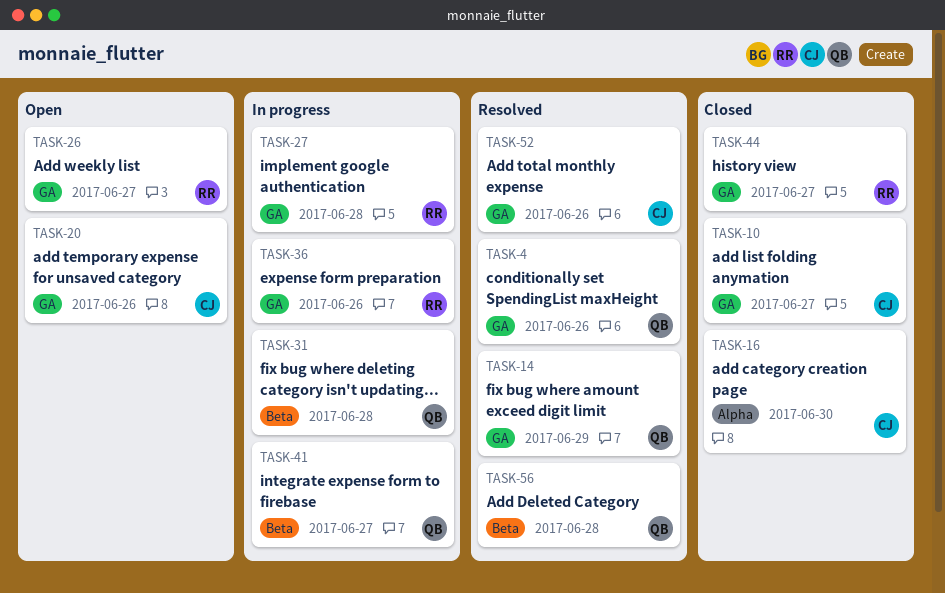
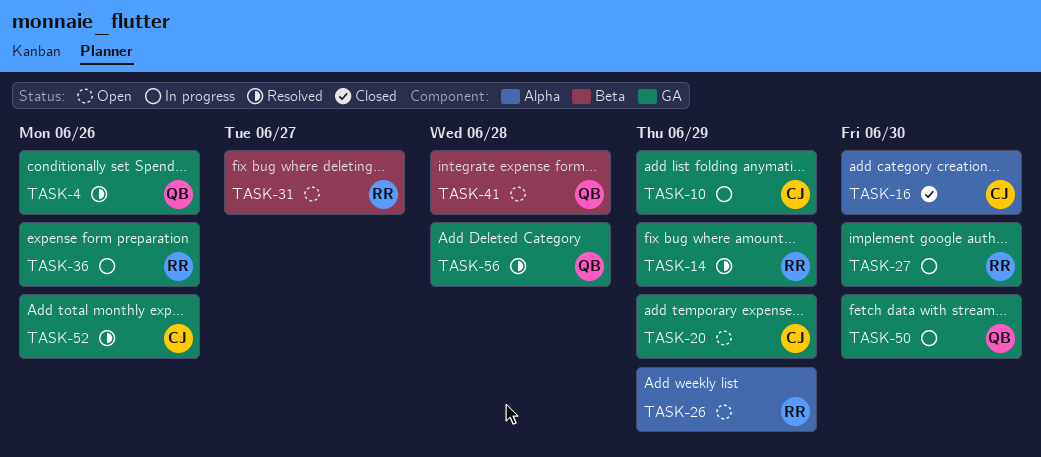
TASK-10, status: Closed -> In progress
TASK-10, due: Jun 27 -> Jun 29
TASK-14, owner: QB -> RR
TASK-20, due: Jun 26 -> Jun 29
TASK-26, label: GA -> Alpha
TASK-26, due: Jun 27 -> Jun 29
TASK-27, due: Jun 28 -> Jun 30
TASK-31, status: In progress -> Open
TASK-31, owner: QB -> RR
TASK-31, due: Jun 28 -> Jun 27
TASK-41, status: In progress -> Open
TASK-41, due: Jun 27 -> Jun 28
TASK-44: present -> none
TASK-50: none -> present
TASK-56, label: Beta -> GA

